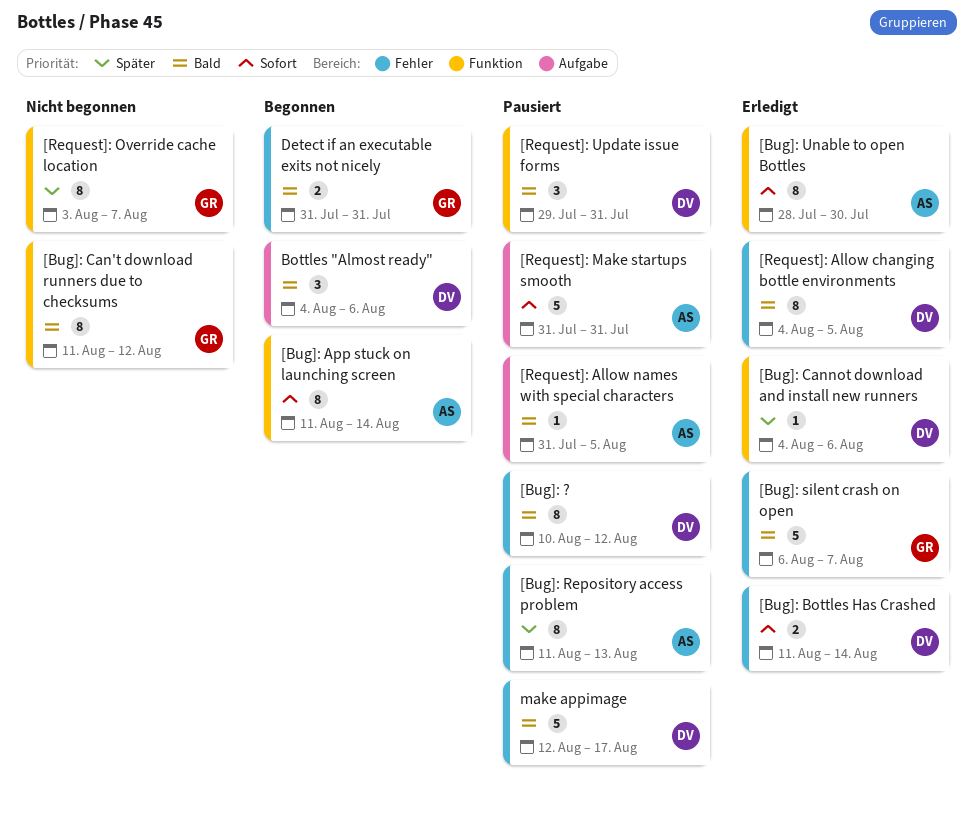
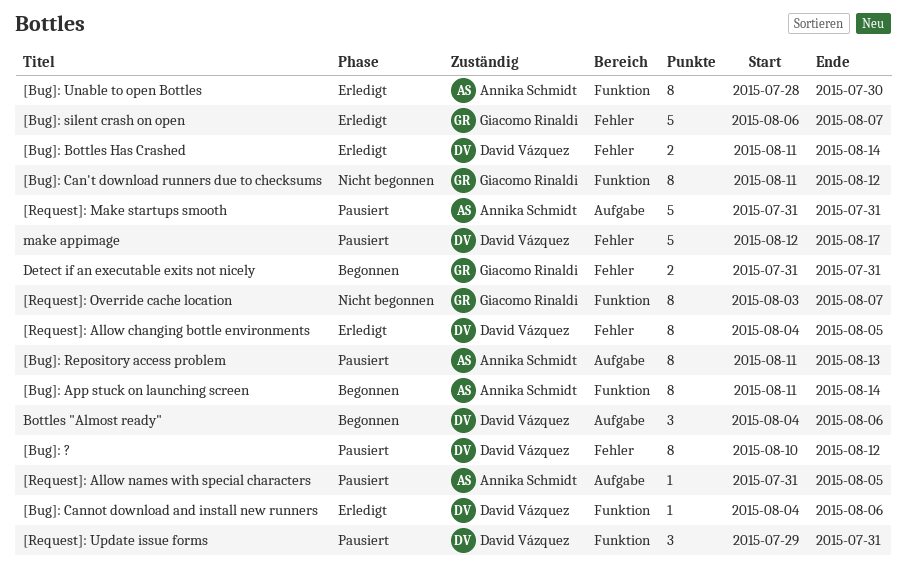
[Bug]: Repository access problem, label: Fehler -> Aufgabe

